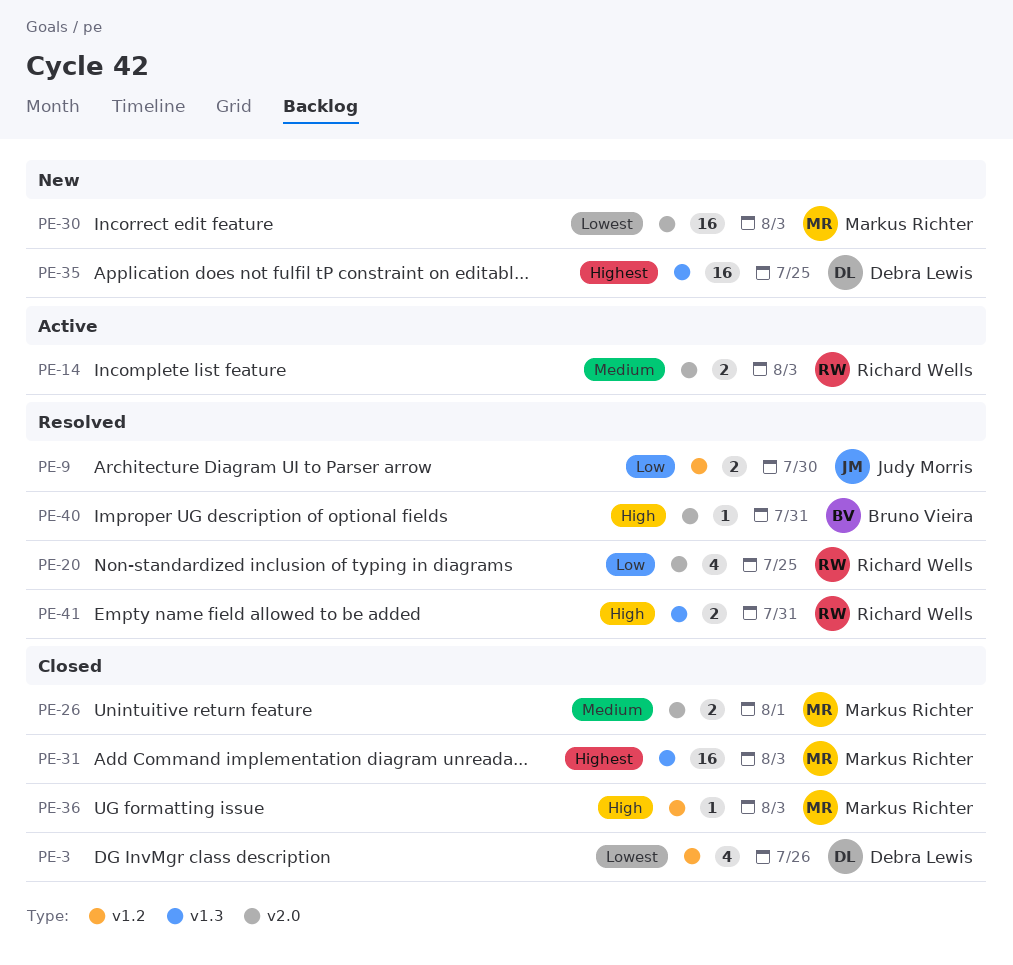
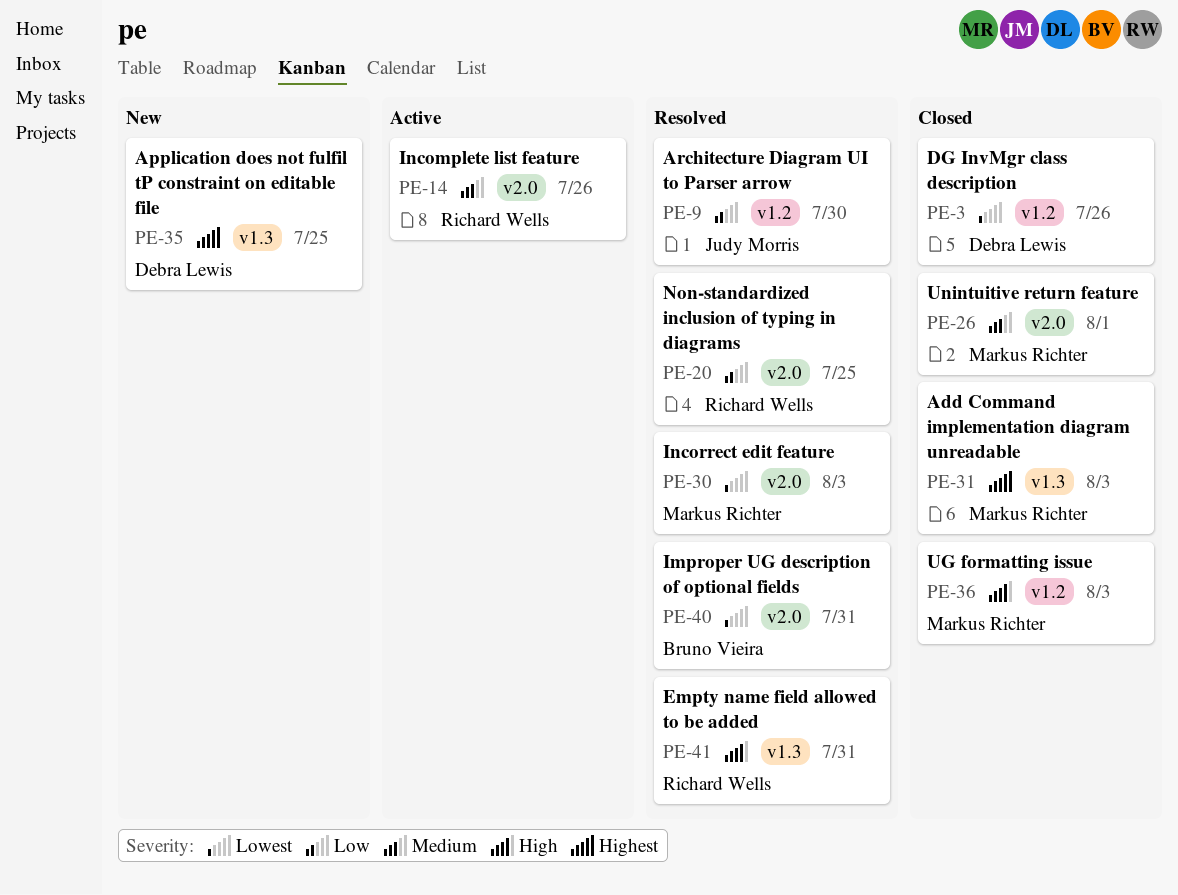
PE-14, due: Aug 3 -> Jul 26
PE-30, status: New -> Resolved
PE-40, priority: High -> Lowest

